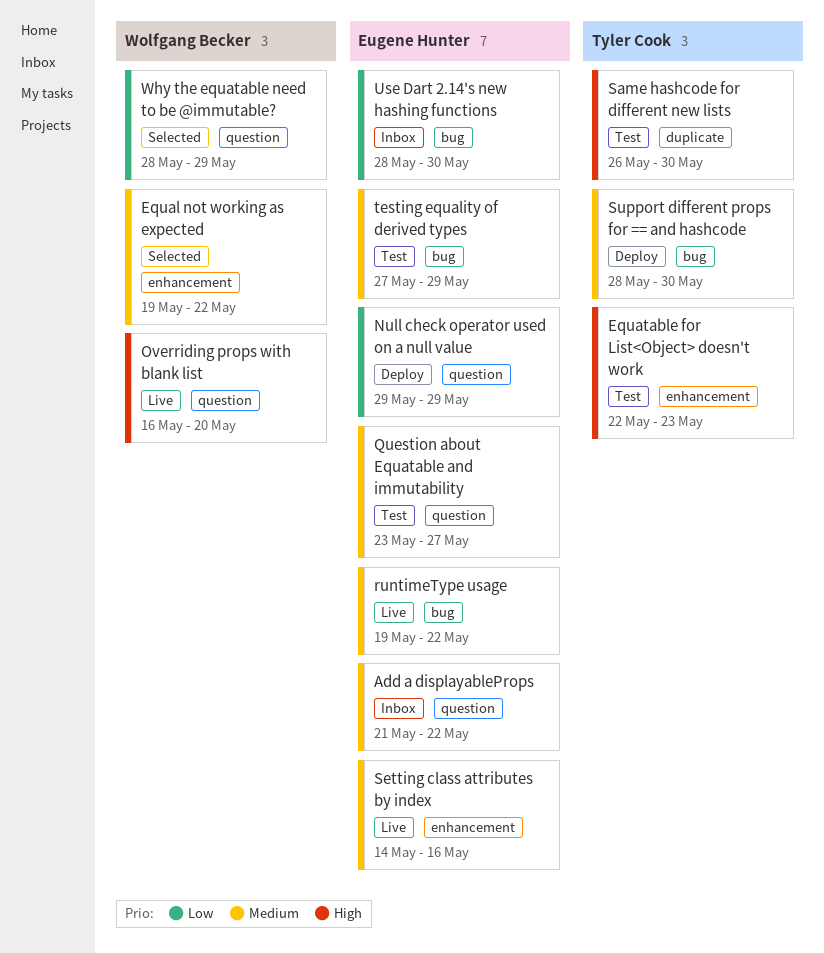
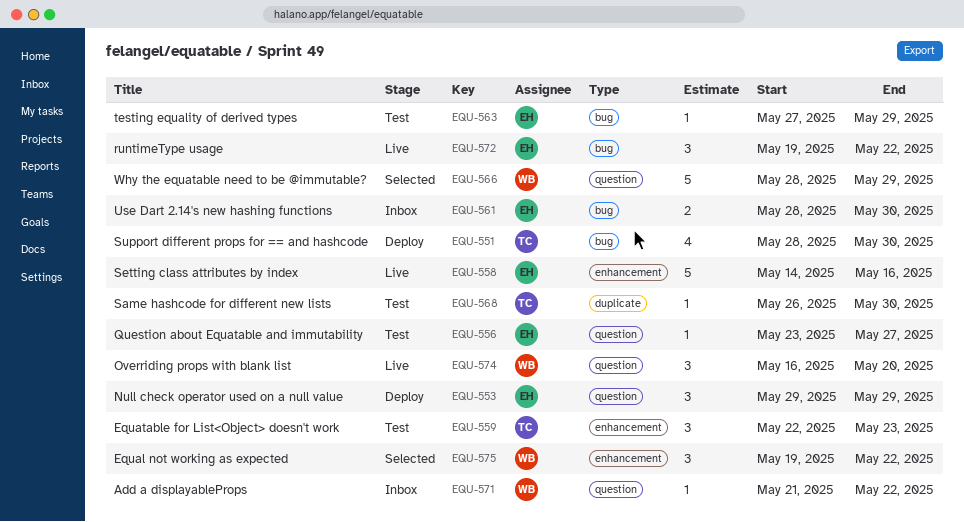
Add a displayableProps, owner: Eugene Hunter -> Wolfgang Becker

